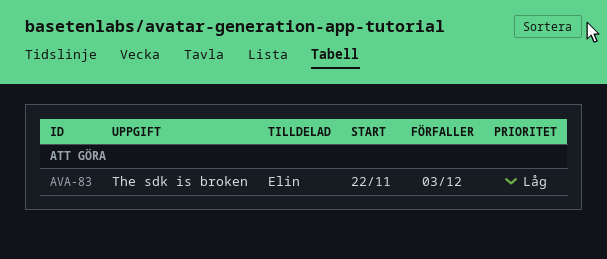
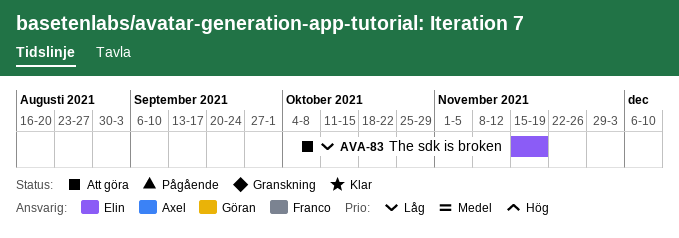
AVA-83, start: Nov 22 -> Nov 15
AVA-83, due: Dec 3 -> Nov 19

